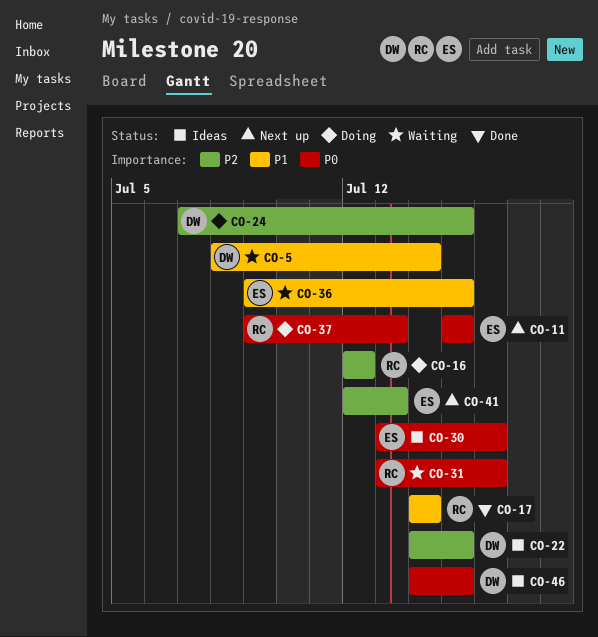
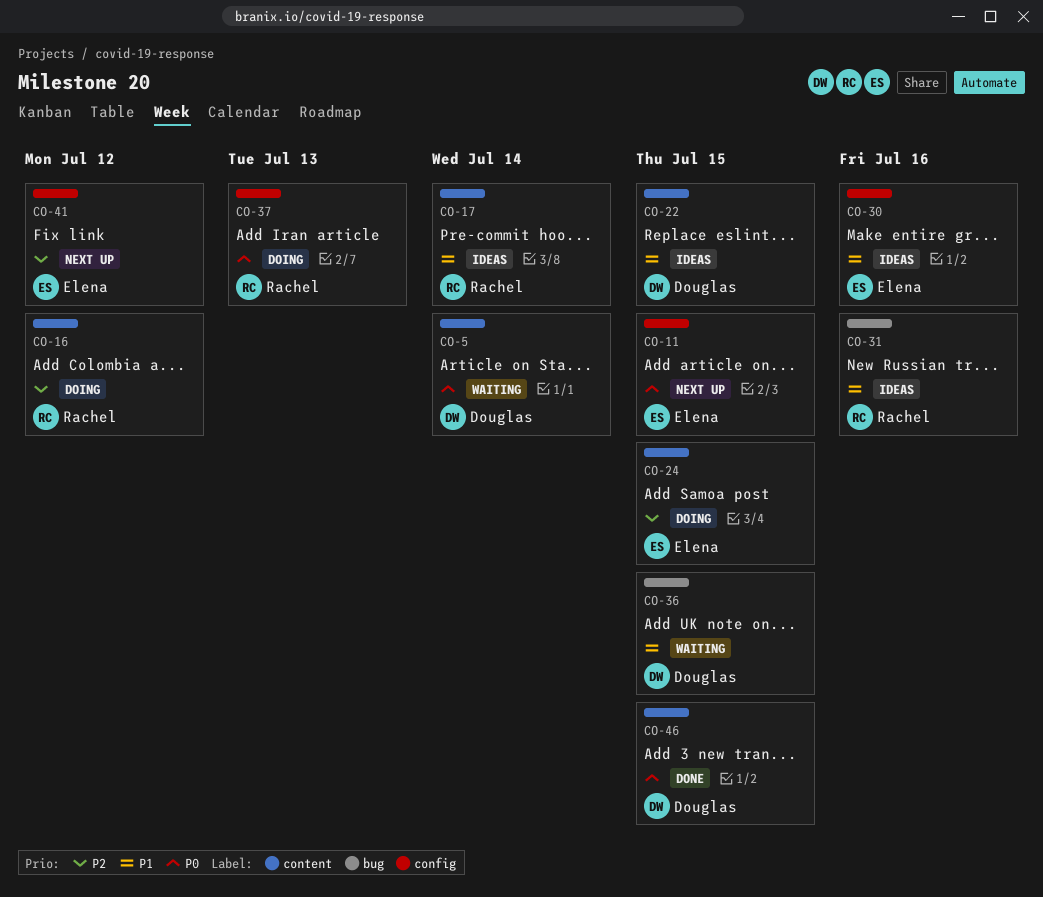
CO-5, priority: P1 -> P0
CO-17, status: Done -> Ideas
CO-22, priority: P2 -> P1
CO-24, owner: Douglas -> Elena
CO-30, priority: P0 -> P1
CO-31, status: Waiting -> Ideas
CO-31, priority: P0 -> P1
CO-36, owner: Elena -> Douglas
CO-41, due: Jul 13 -> Jul 12
CO-46, status: Ideas -> Done

